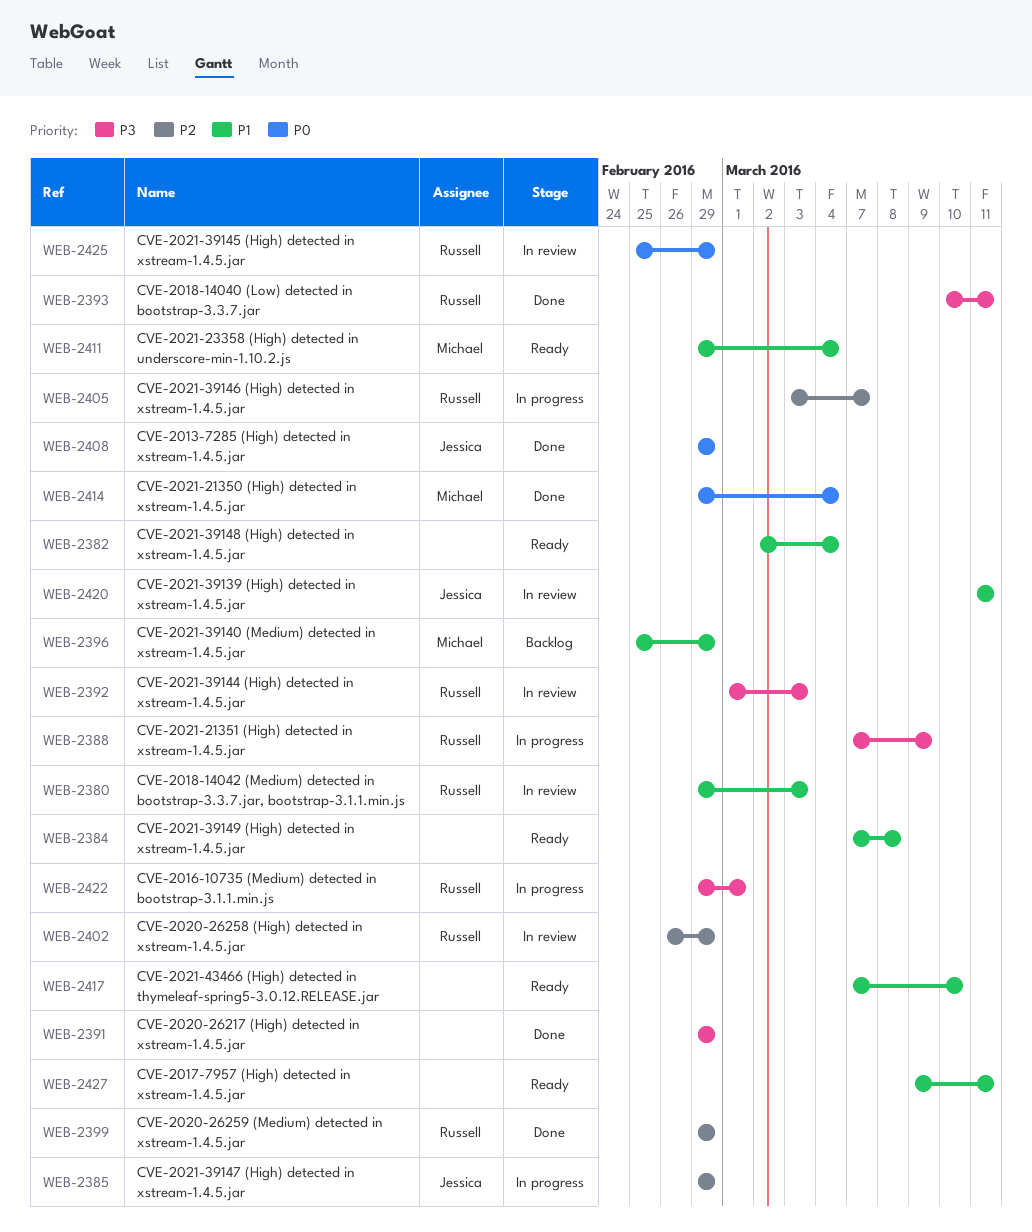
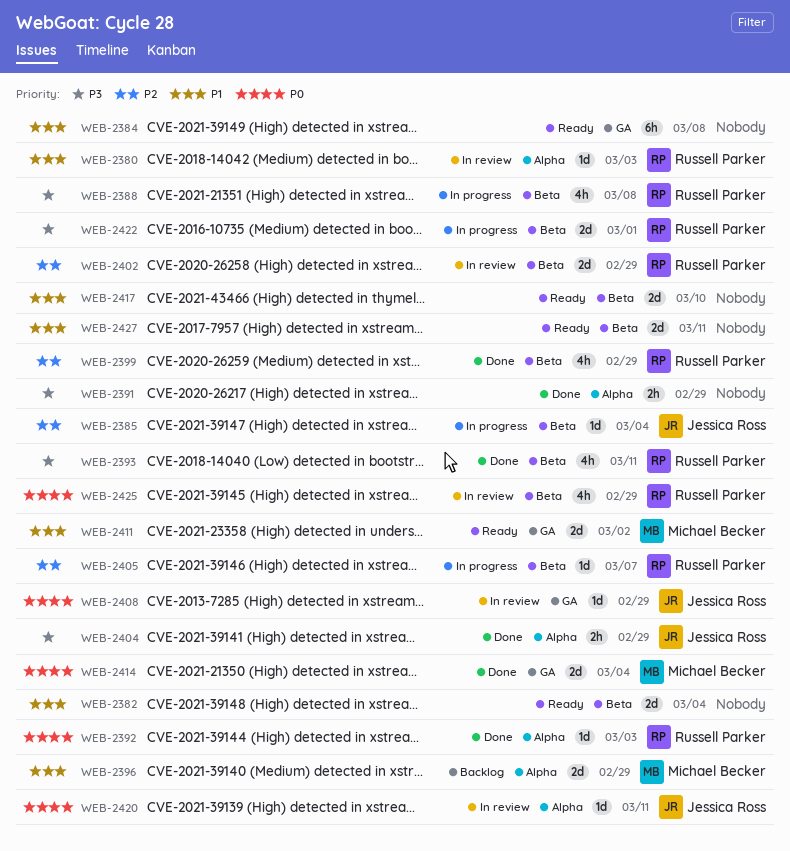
WEB-2385, due: Feb 29 -> Mar 4
WEB-2388, due: Mar 9 -> Mar 8
WEB-2392, status: In review -> Done
WEB-2392, priority: P3 -> P0
WEB-2404: none -> present
WEB-2408, status: Done -> In review
WEB-2411, due: Mar 4 -> Mar 2
WEB-2420, priority: P1 -> P0

